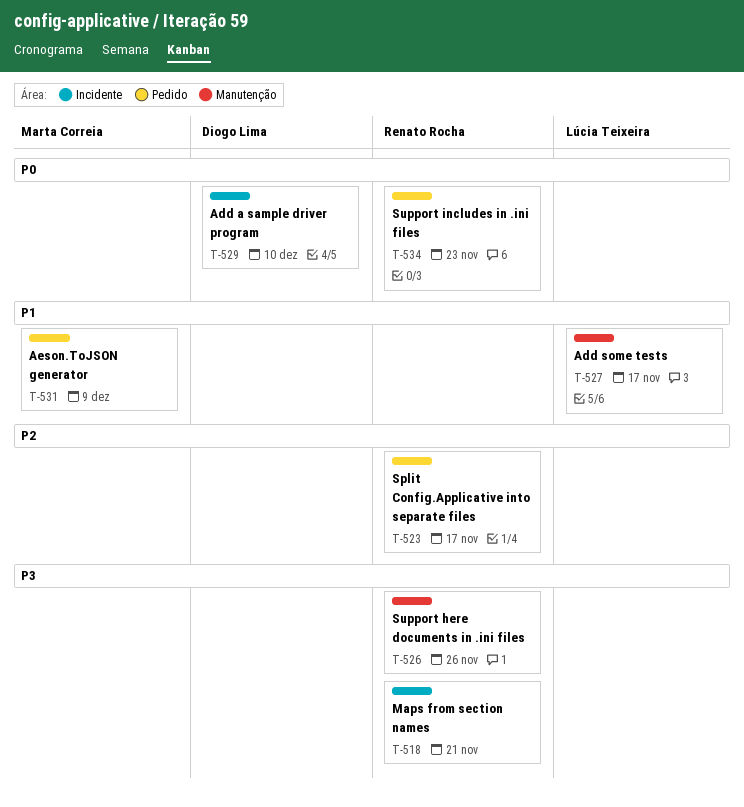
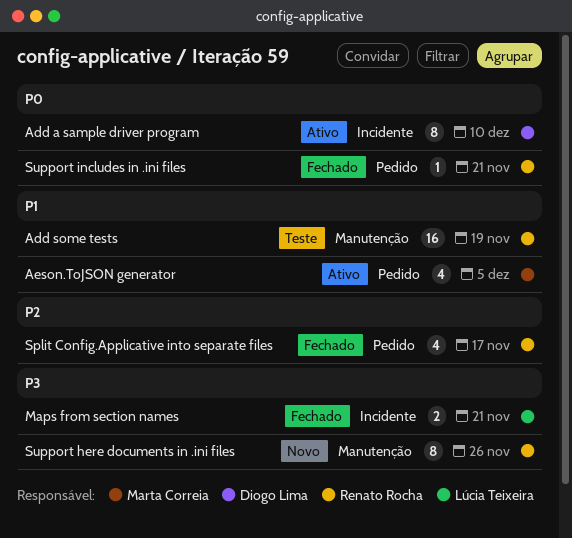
Add some tests, owner: Lúcia Teixeira -> Renato Rocha
Add some tests, due: Nov 17 -> Nov 19
Aeson.ToJSON generator, due: Dec 9 -> Dec 5
Maps from section names, owner: Renato Rocha -> Lúcia Teixeira
Support includes in .ini files, due: Nov 23 -> Nov 21

